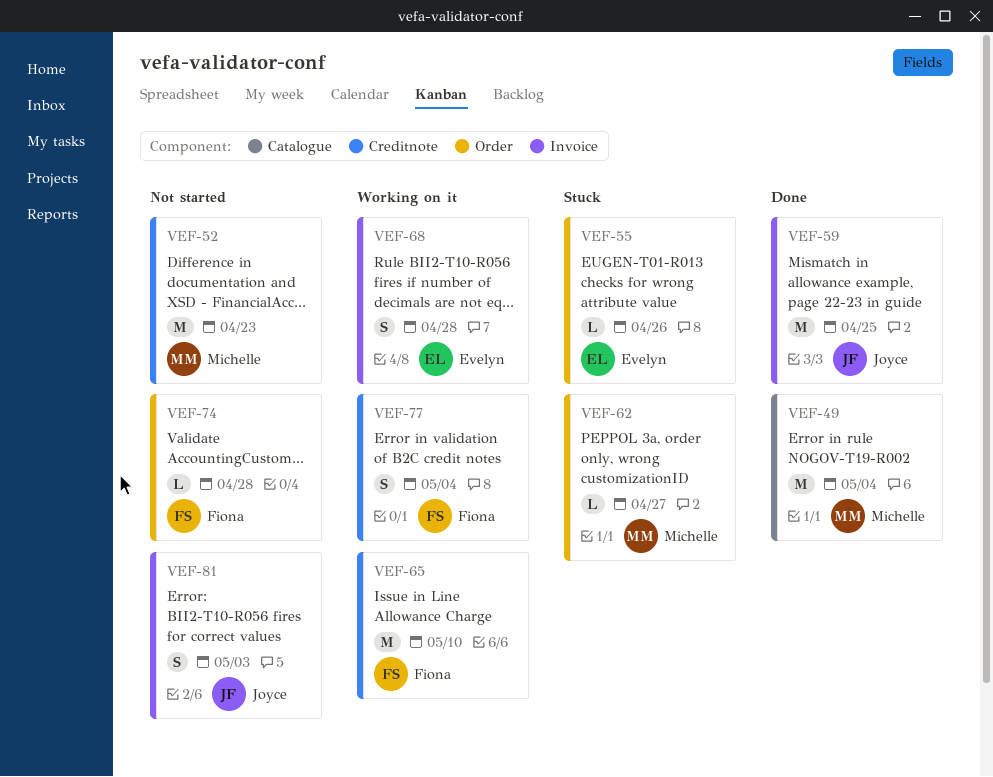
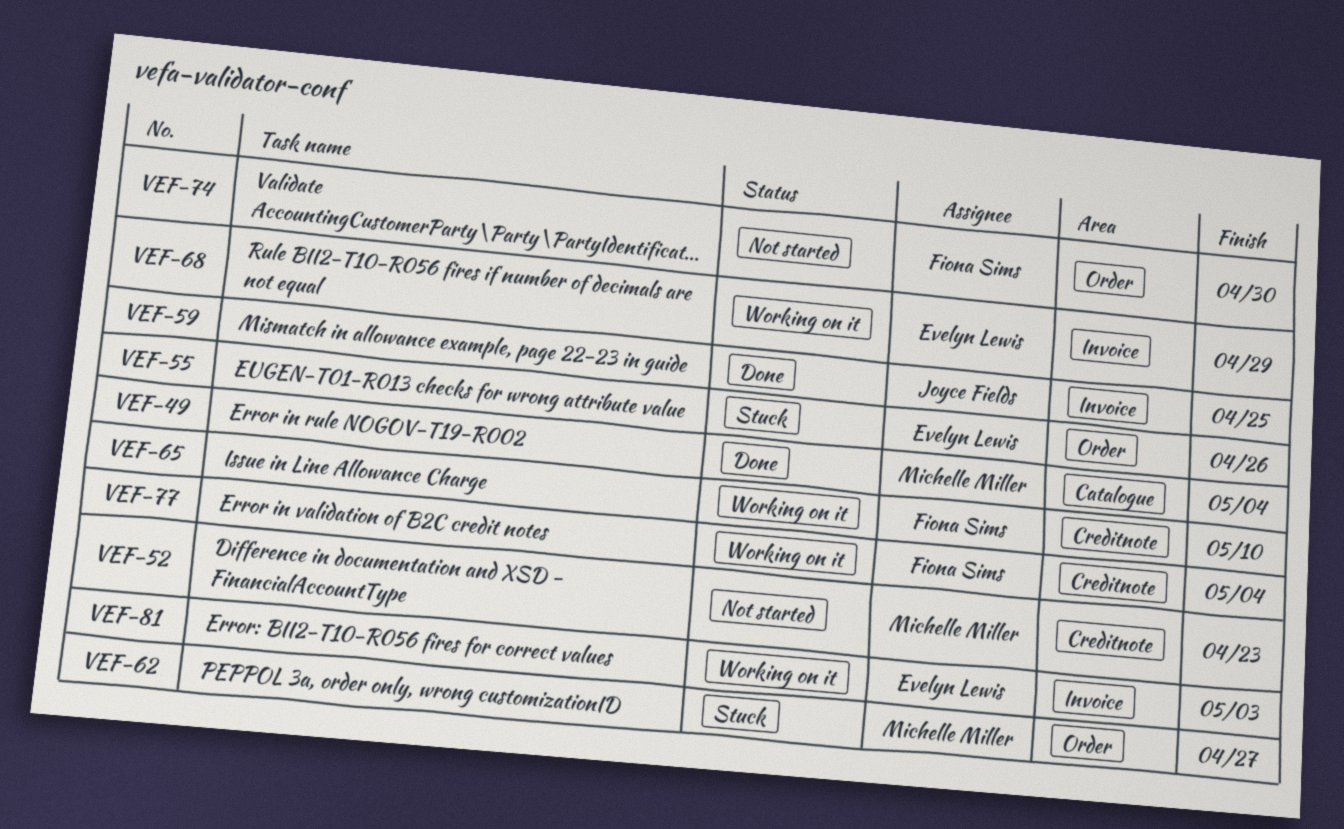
VEF-68, due: Apr 28 -> Apr 29
VEF-74, due: Apr 28 -> Apr 30
VEF-81, status: Not started -> Working on it
VEF-81, owner: Joyce Fields -> Evelyn Lewis

